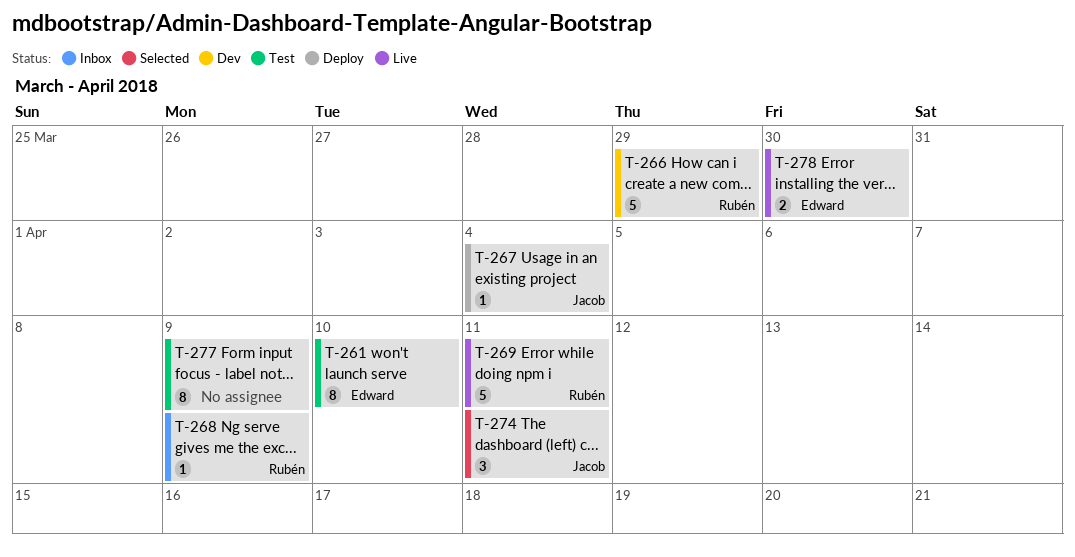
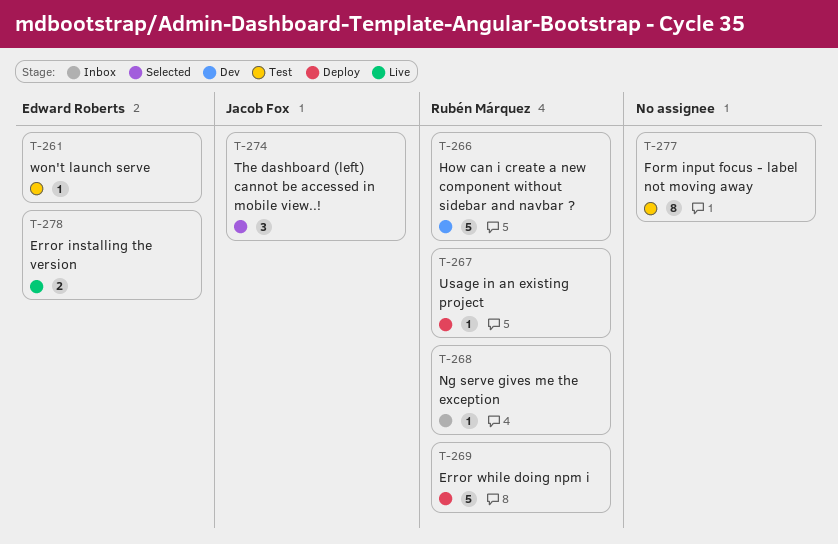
T-261, estimate: 8 -> 1
T-267, owner: Jacob Fox -> Rubén Márquez
T-269, status: Live -> Deploy

